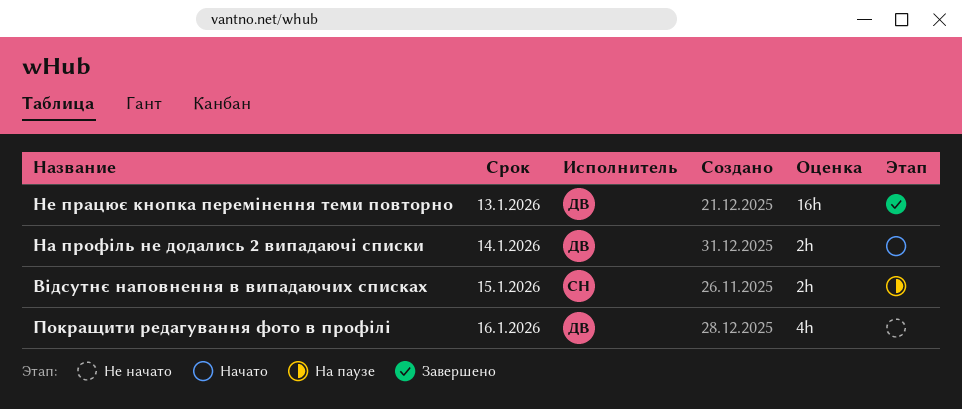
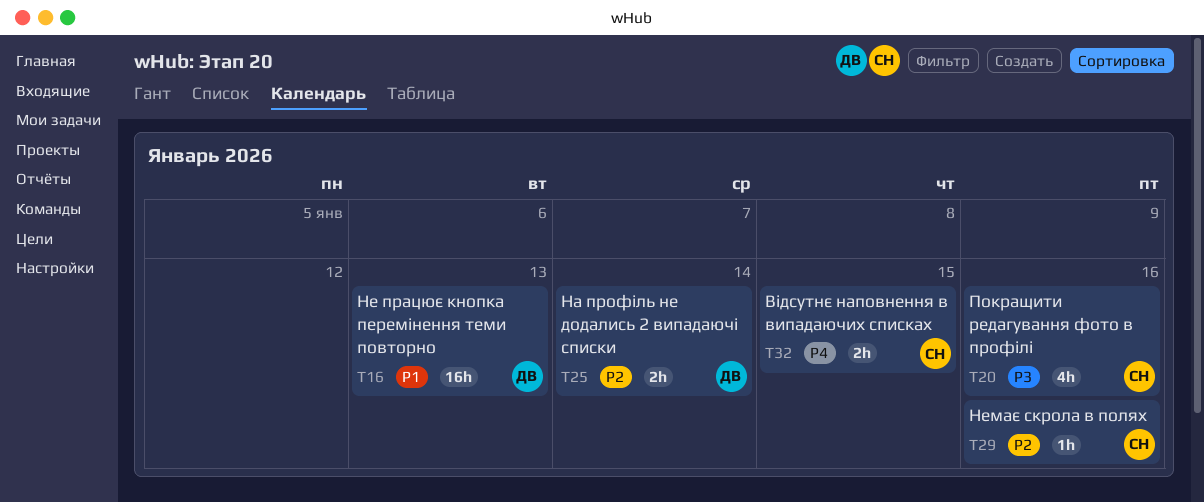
Немає скрола в полях: none -> present
Покращити редагування фото в профілі, owner: ДВ -> СН

